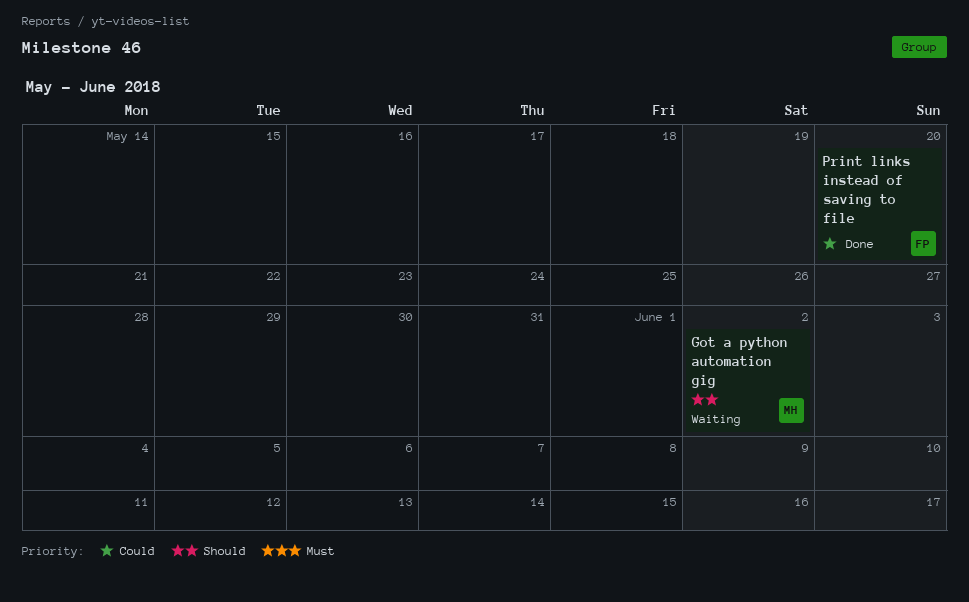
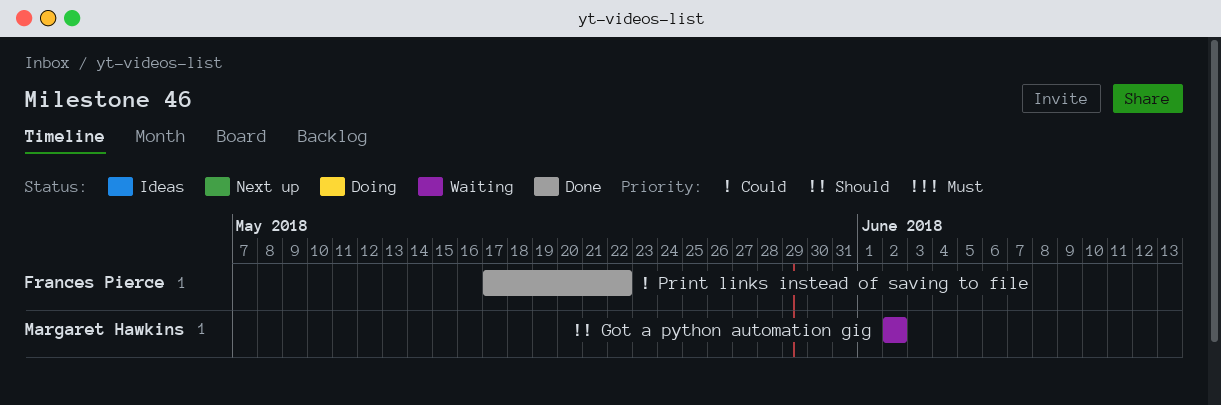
Print links instead of saving to file, due: May 20 -> May 22

